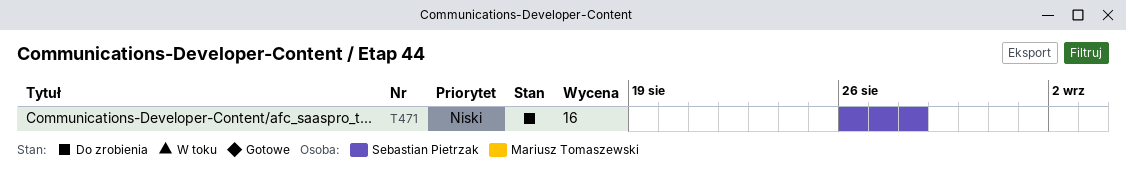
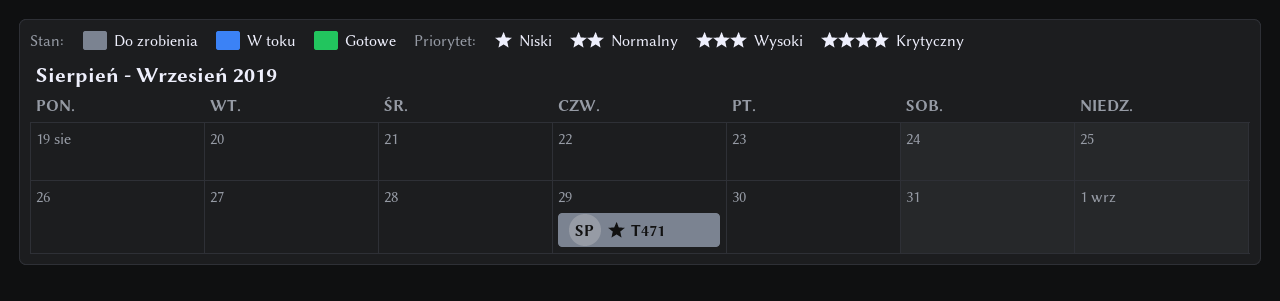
T471, start: Aug 26 -> Aug 29
T471, due: Aug 28 -> Aug 29

